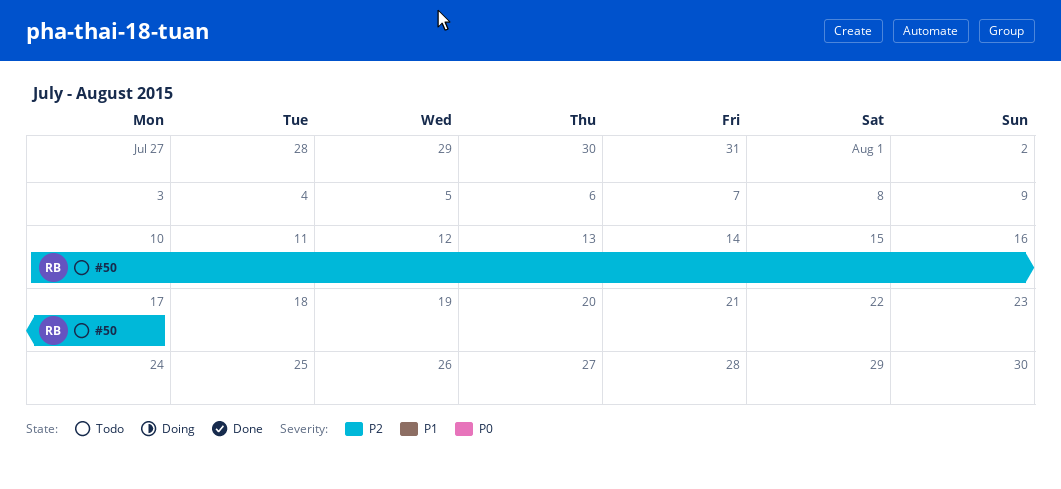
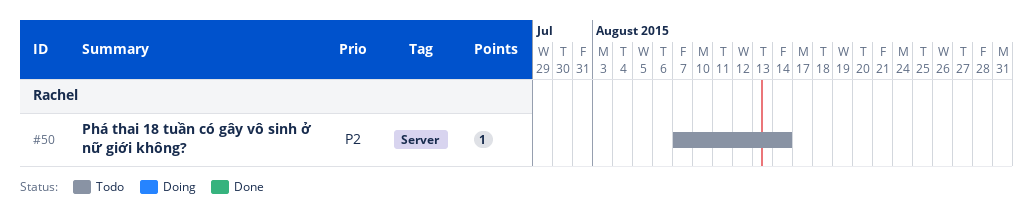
#50, start: Aug 10 -> Aug 7
#50, due: Aug 17 -> Aug 14

